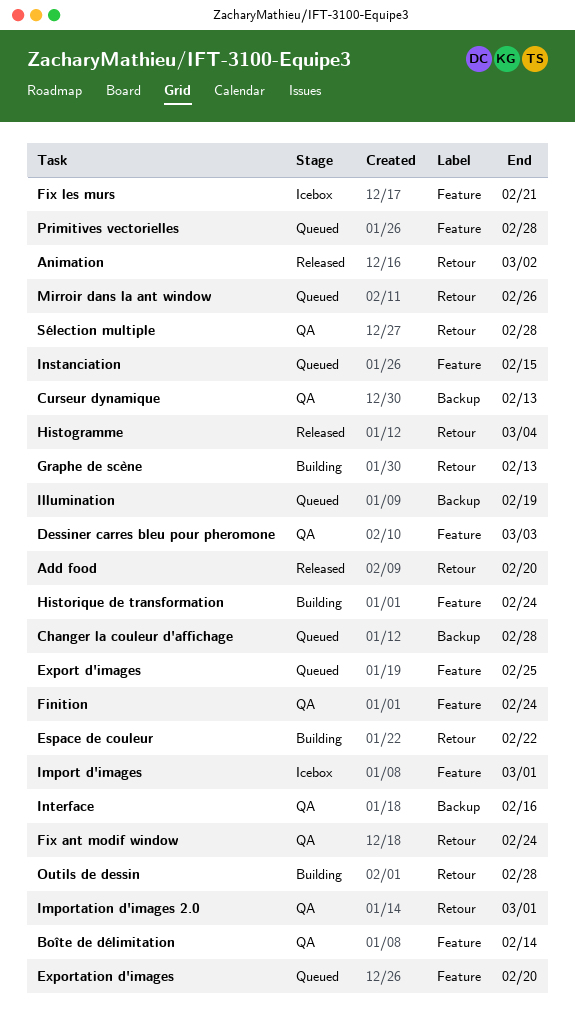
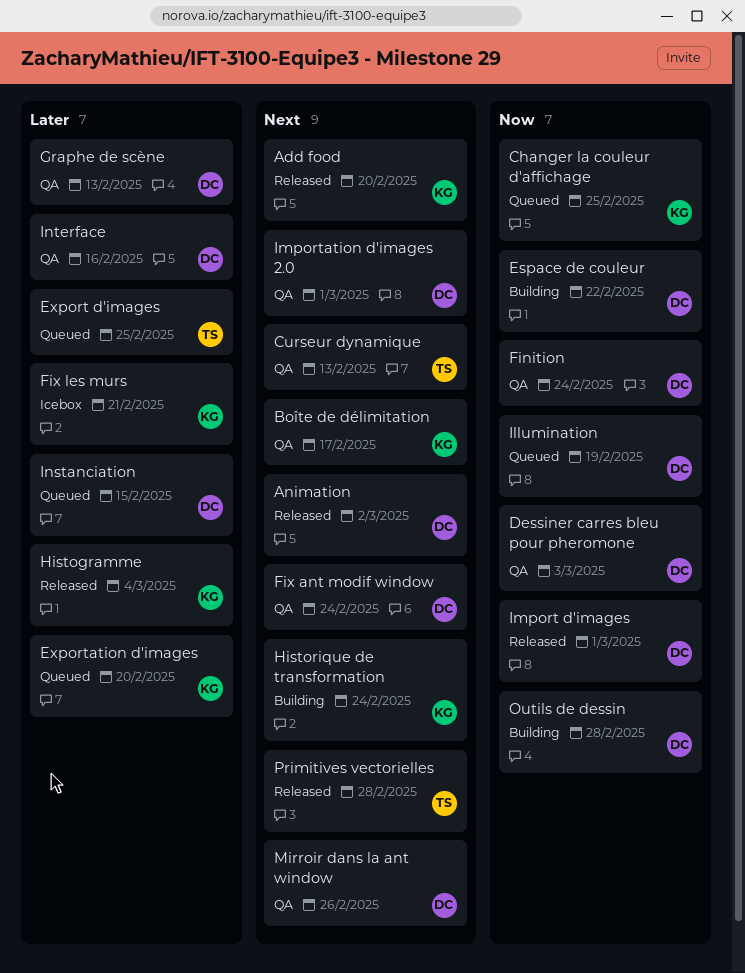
Boîte de délimitation, due: Feb 14 -> Feb 17
Changer la couleur d'affichage, due: Feb 28 -> Feb 25
Graphe de scène, status: Building -> QA
Import d'images, status: Icebox -> Released
Mirroir dans la ant window, status: Queued -> QA
Primitives vectorielles, status: Queued -> Released
Sélection multiple: present -> none

